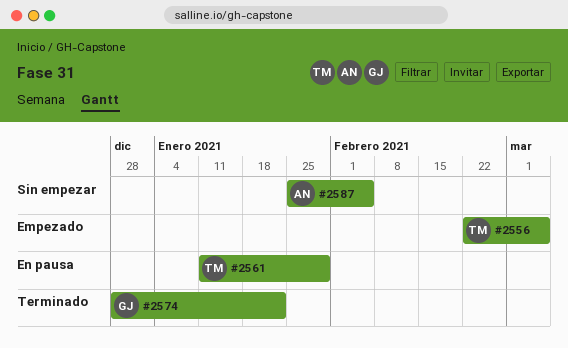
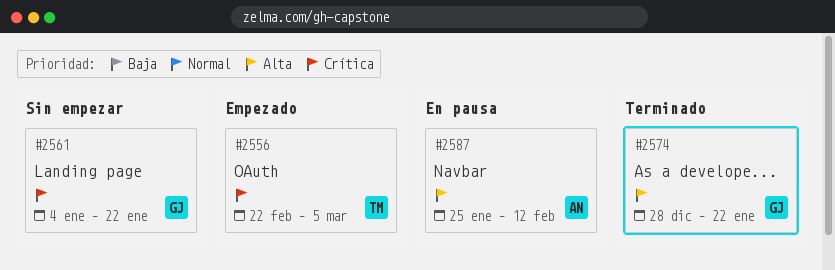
#2561, status: En pausa -> Sin empezar
#2561, owner: TM -> GJ
#2561, start: Jan 11 -> Jan 4
#2561, due: Jan 29 -> Jan 22
#2587, status: Sin empezar -> En pausa
#2587, due: Feb 5 -> Feb 12

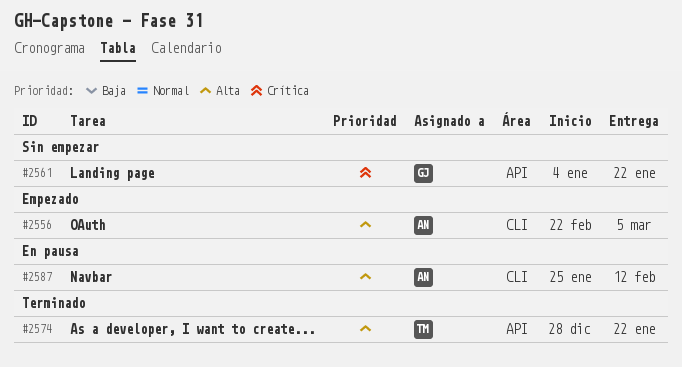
#2556, owner: TM -> AN
#2556, priority: Crítica -> Alta
#2574, owner: GJ -> TM

